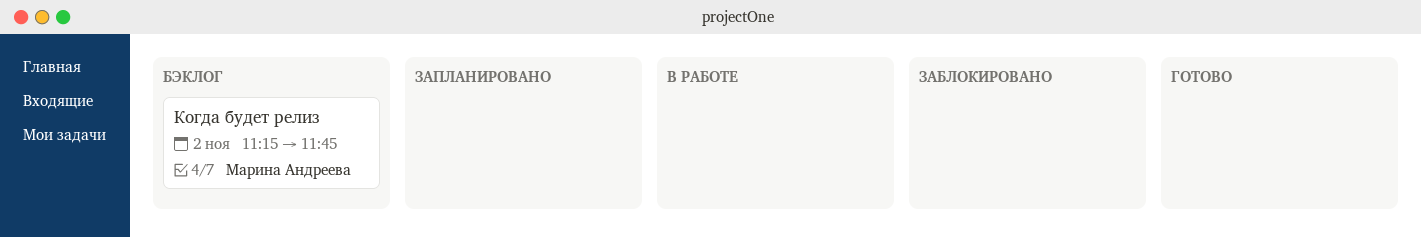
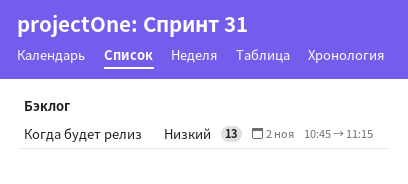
Когда будет релиз, begins: 11:15 -> 10:45
Когда будет релиз, ends: 11:45 -> 11:15

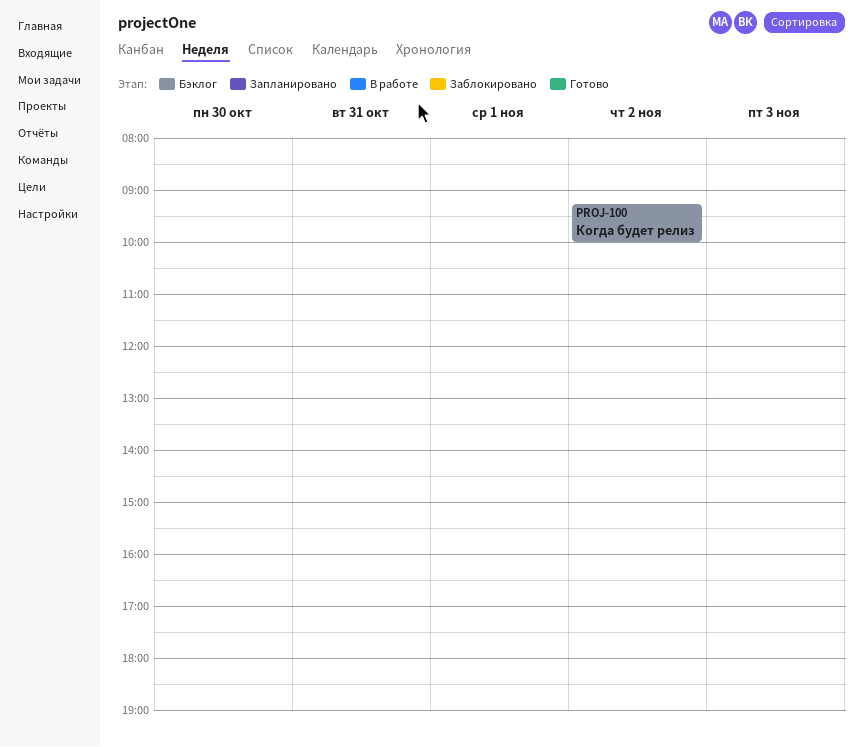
Когда будет релиз, begins: 10:45 -> 09:15
Когда будет релиз, ends: 11:15 -> 10:00

